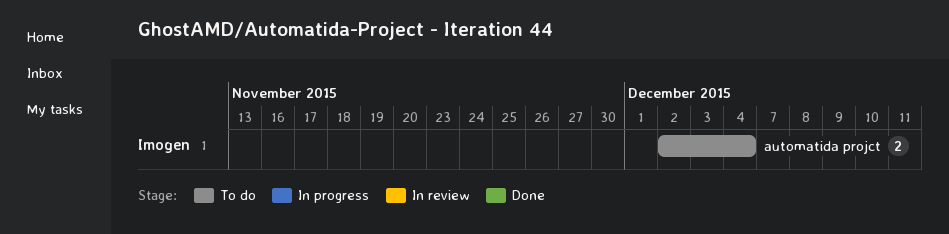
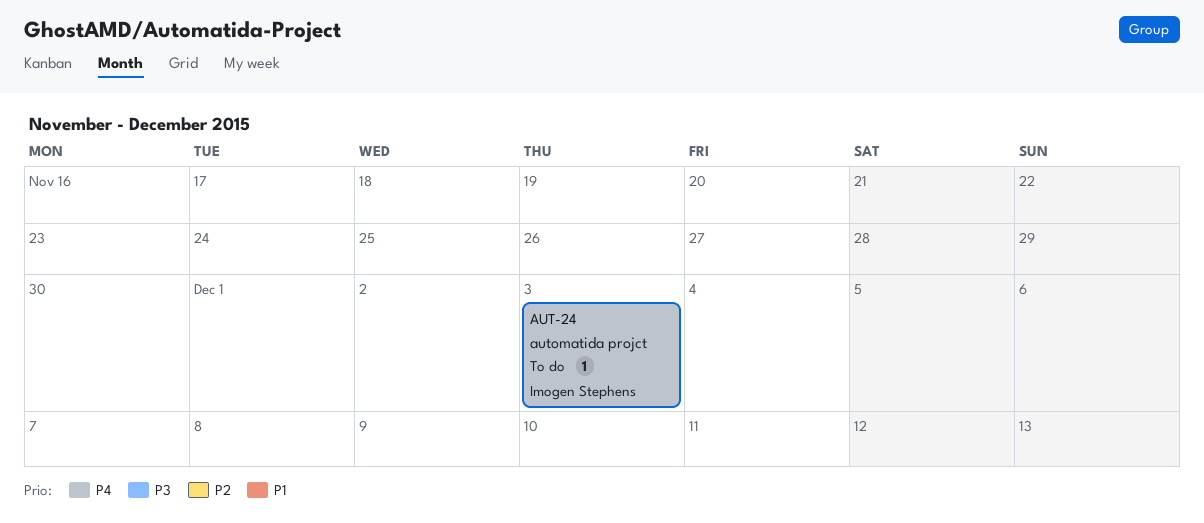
automatida projct, estimate: 2 -> 1
automatida projct, due: Dec 4 -> Dec 3

